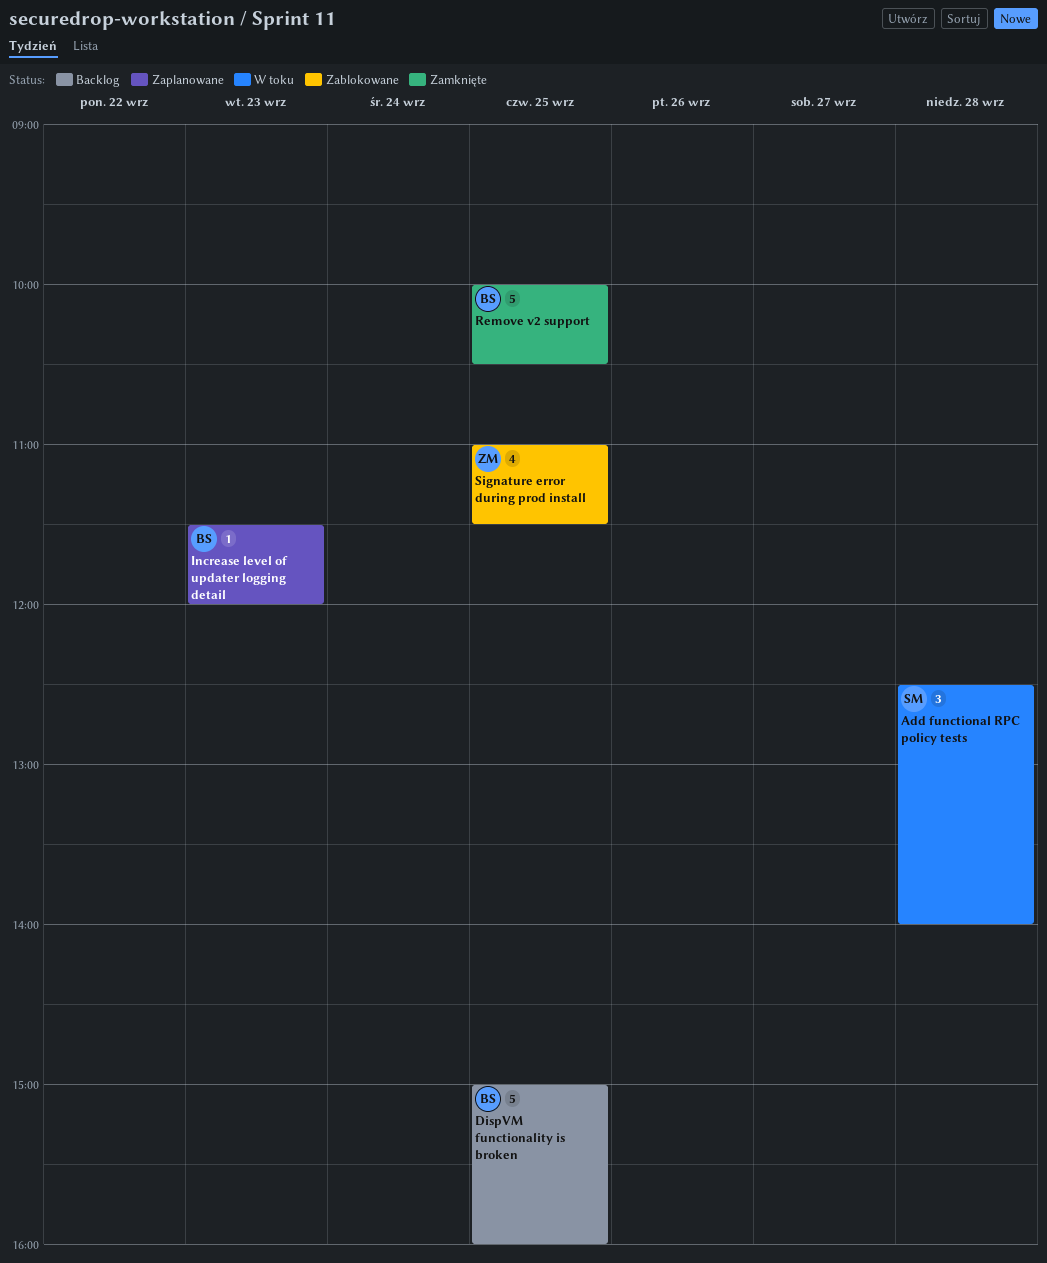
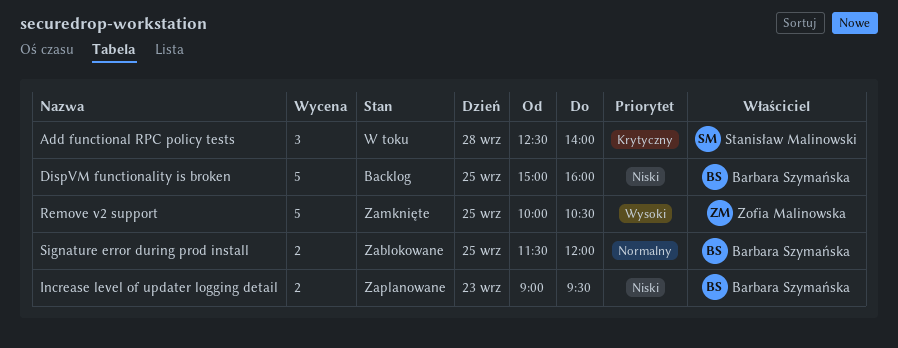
Increase level of updater logging detail, estimate: 1 -> 2
Increase level of updater logging detail, begins: 11:30 -> 09:00
Increase level of updater logging detail, ends: 12:00 -> 09:30
Remove v2 support, owner: Barbara Szymańska -> Zofia Malinowska
Signature error during prod install, owner: Zofia Malinowska -> Barbara Szymańska
Signature error during prod install, estimate: 4 -> 2
Signature error during prod install, begins: 11:00 -> 11:30
Signature error during prod install, ends: 11:30 -> 12:00

